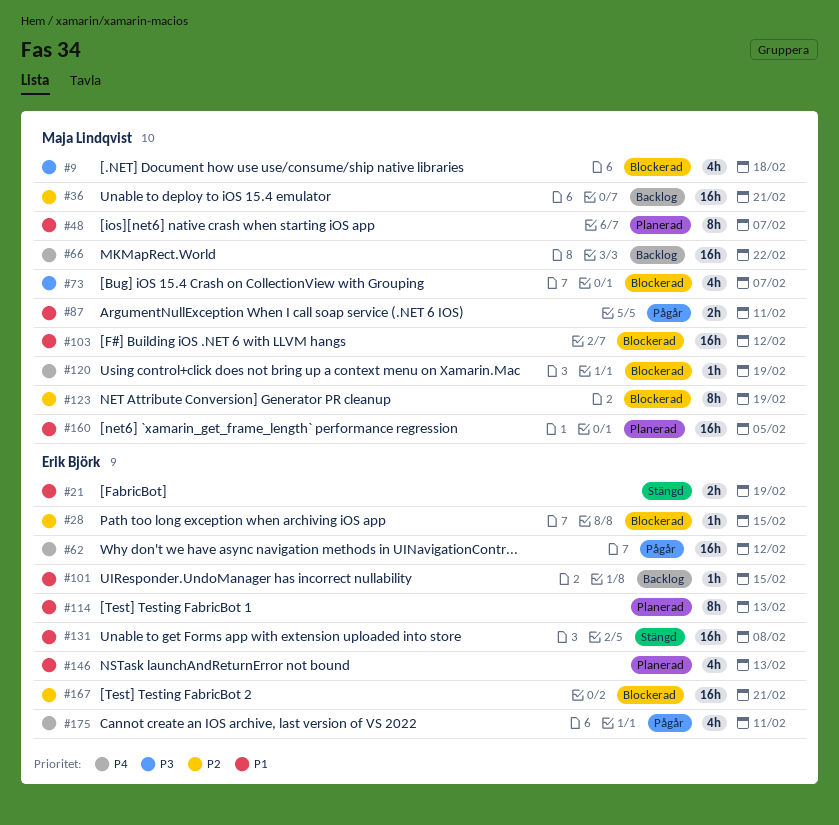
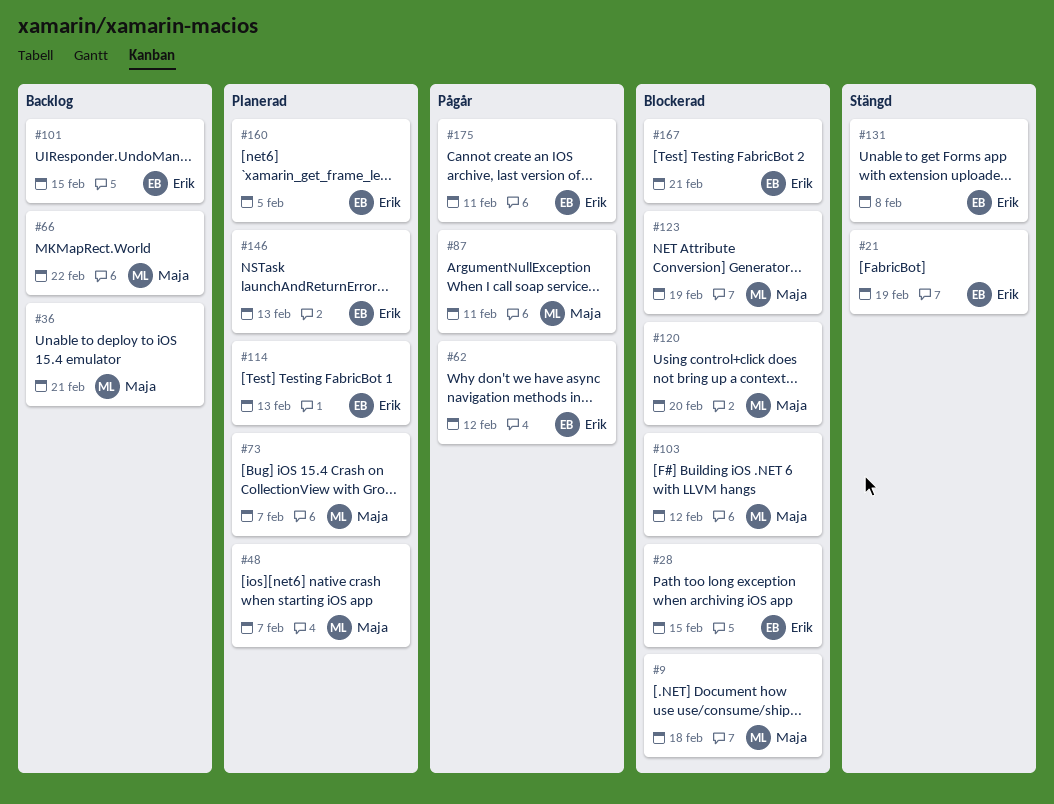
#73, status: Blockerad -> Planerad
#120, due: Feb 19 -> Feb 20
#160, owner: Maja Lindqvist -> Erik Björk

